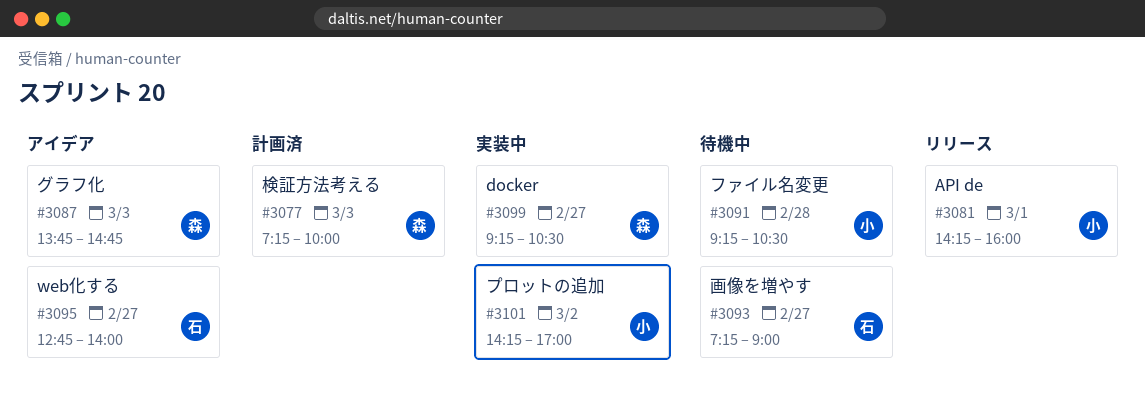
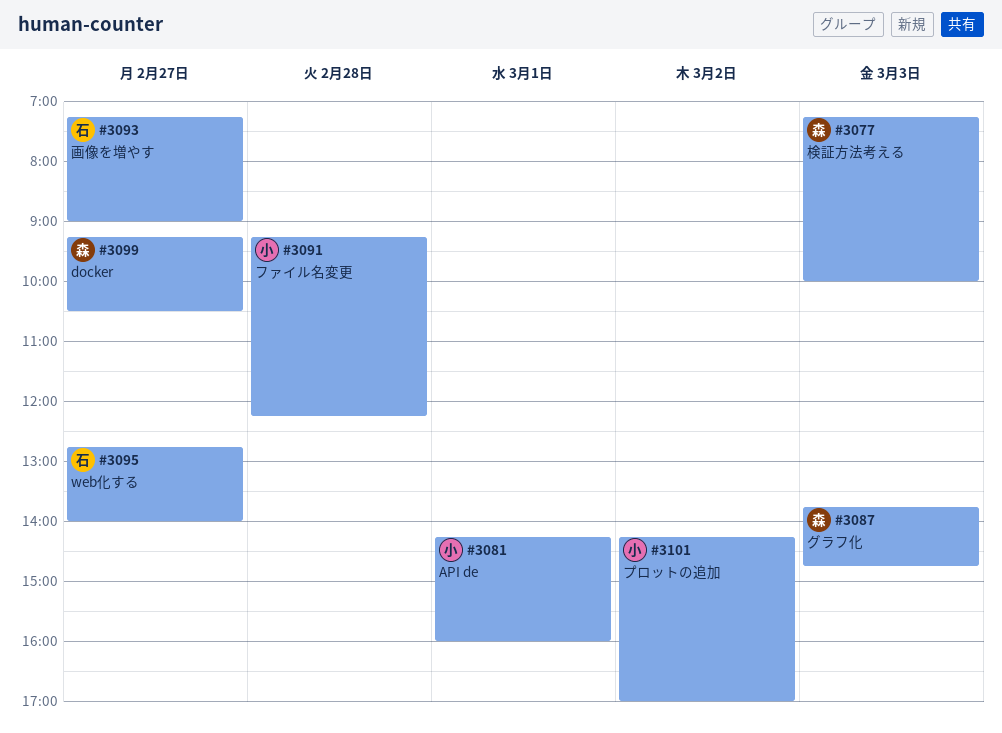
#3091, ends: 10:30 -> 12:15

